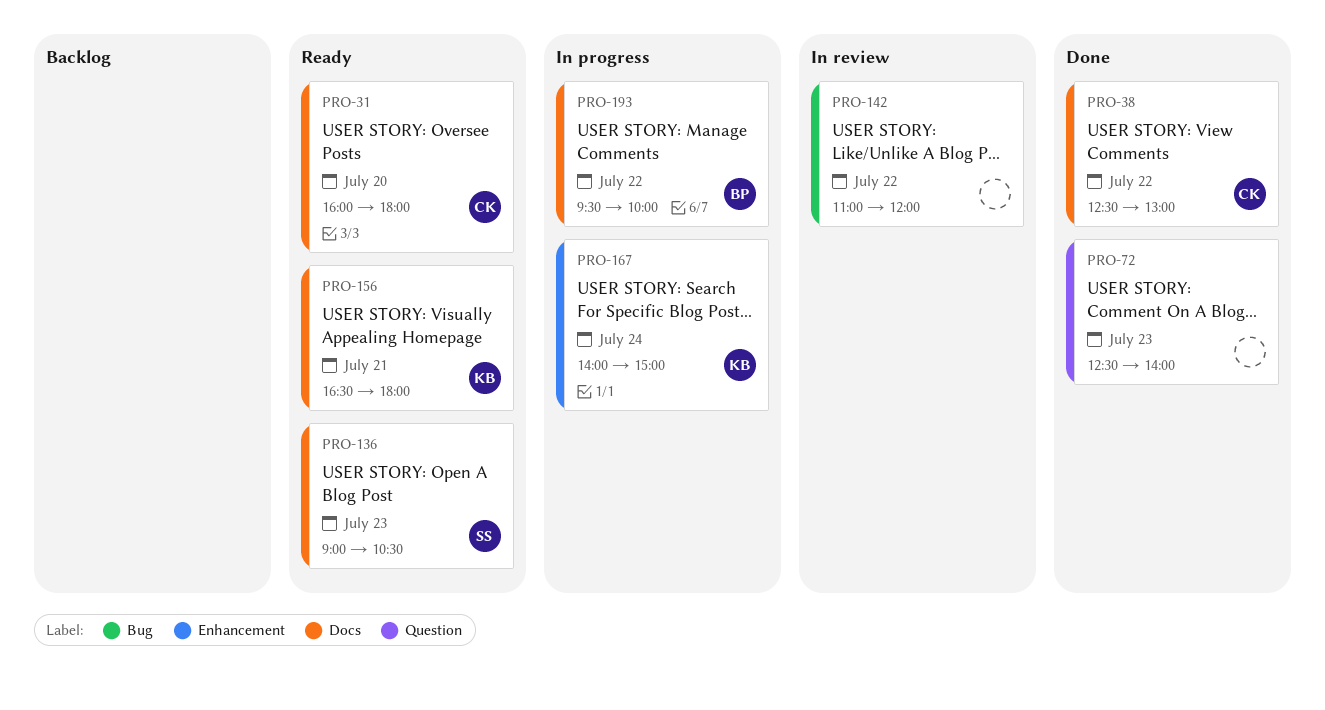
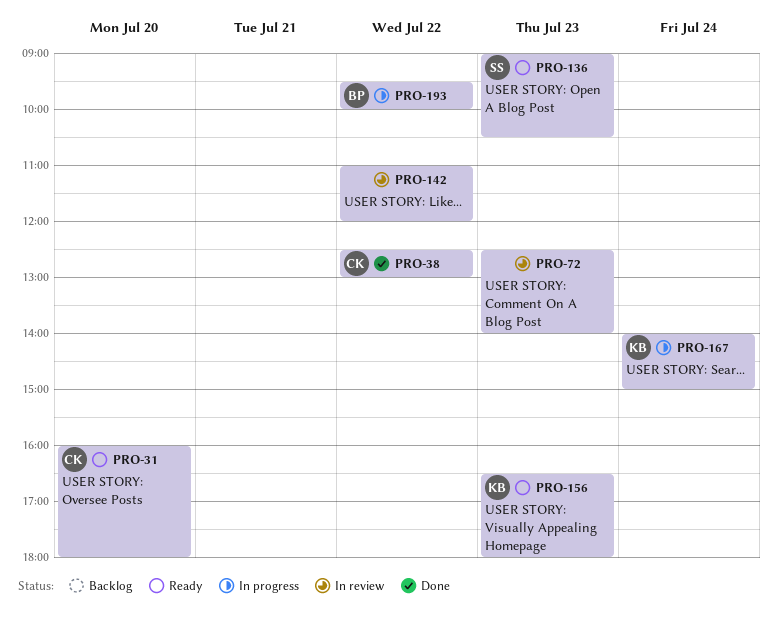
PRO-72, status: Done -> In review
PRO-156, day: Jul 21 -> Jul 23

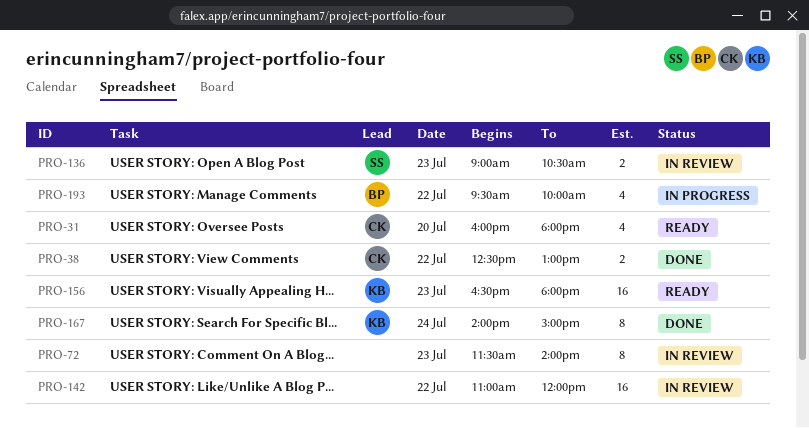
PRO-72, begins: 12:30 -> 11:30
PRO-136, status: Ready -> In review
PRO-167, status: In progress -> Done

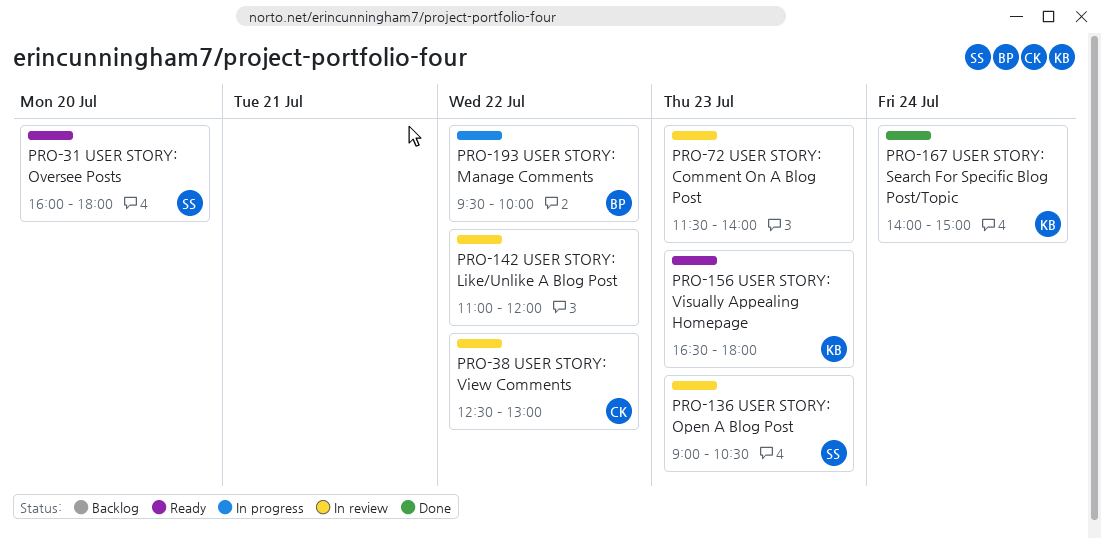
PRO-31, owner: CK -> SS
PRO-38, status: Done -> In review

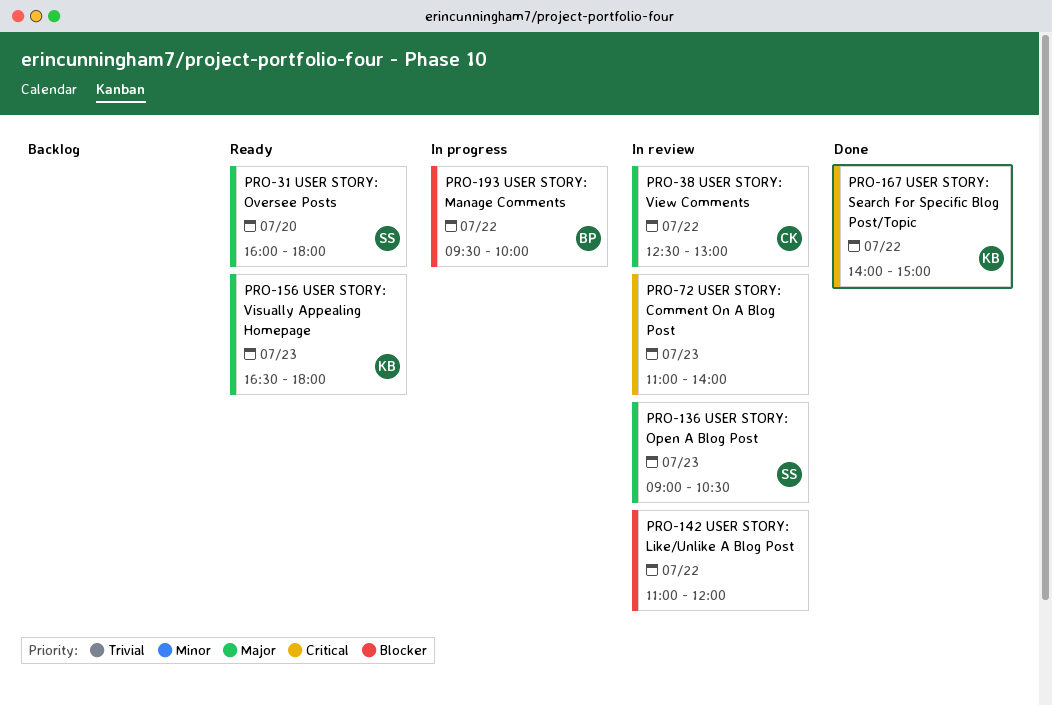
PRO-72, begins: 11:30 -> 11:00
PRO-167, day: Jul 24 -> Jul 22

